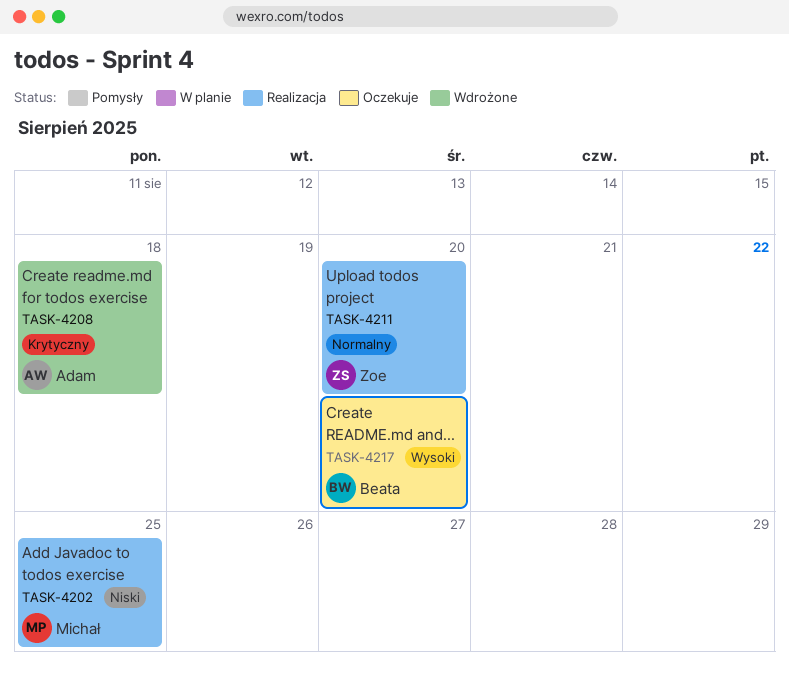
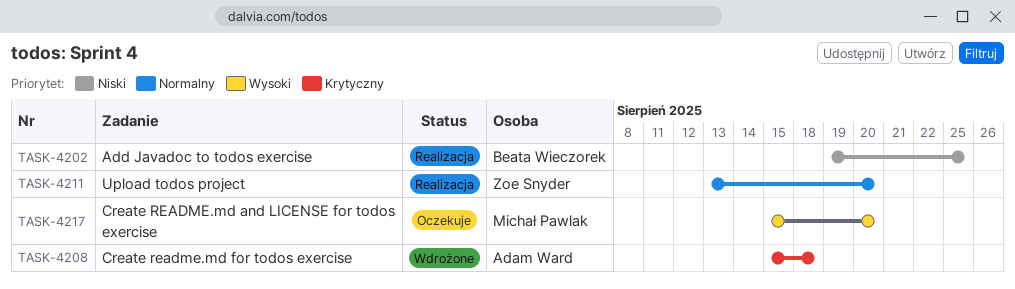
TASK-4202, owner: Michał Pawlak -> Beata Wieczorek
TASK-4217, owner: Beata Wieczorek -> Michał Pawlak

